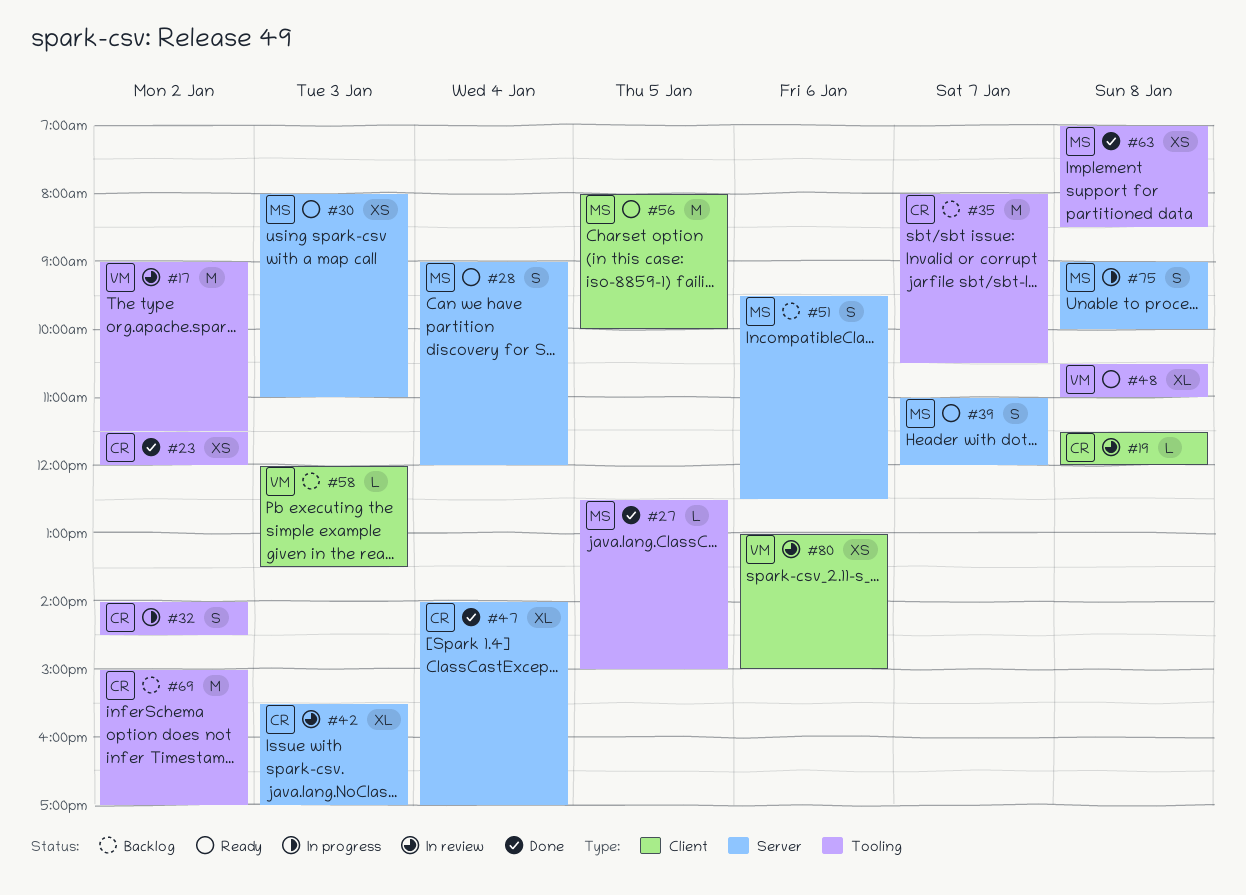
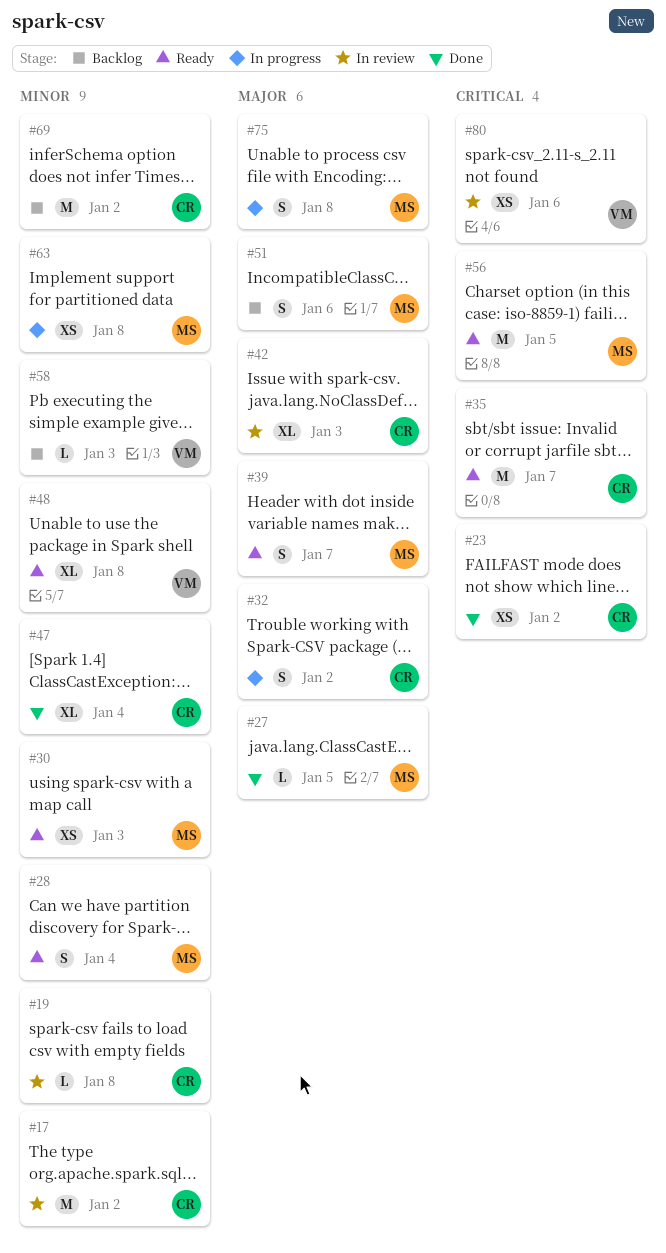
#17, owner: VM -> CR
#35, status: Backlog -> Ready
#63, status: Done -> In progress

